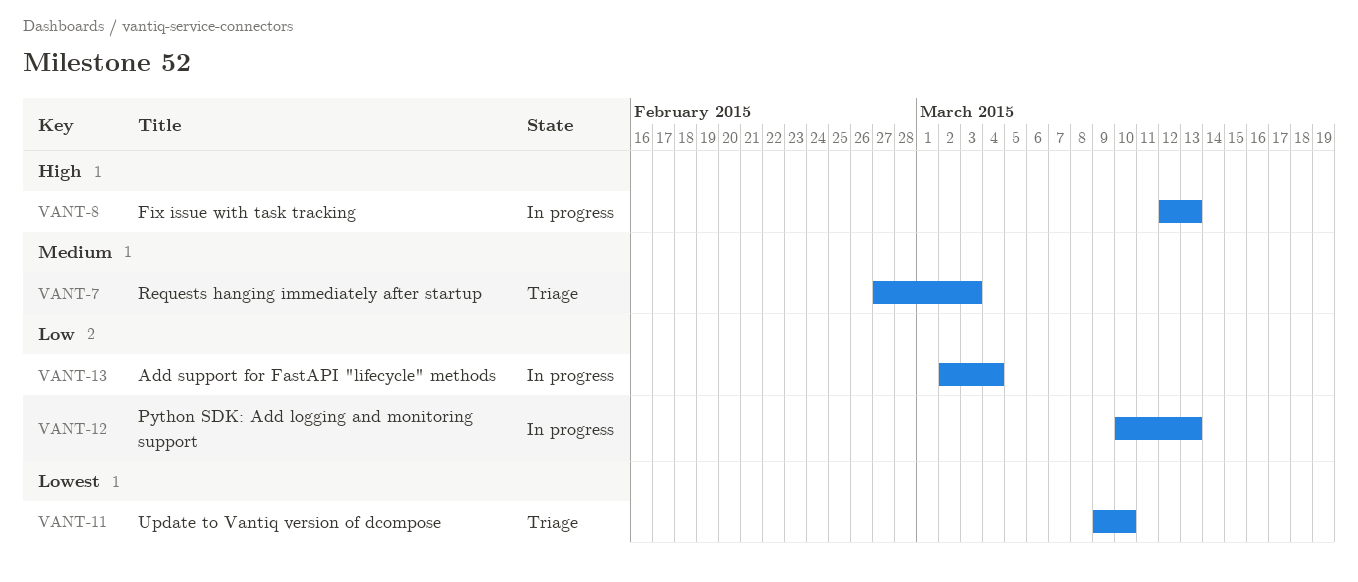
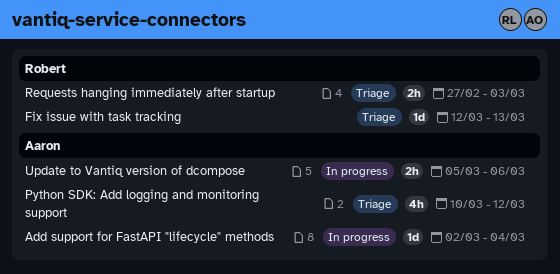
Fix issue with task tracking, status: In progress -> Triage
Python SDK: Add logging and monitoring support, status: In progress -> Triage
Python SDK: Add logging and monitoring support, due: Mar 13 -> Mar 12
Update to Vantiq version of dcompose, status: Triage -> In progress
Update to Vantiq version of dcompose, start: Mar 9 -> Mar 5
Update to Vantiq version of dcompose, due: Mar 10 -> Mar 6

